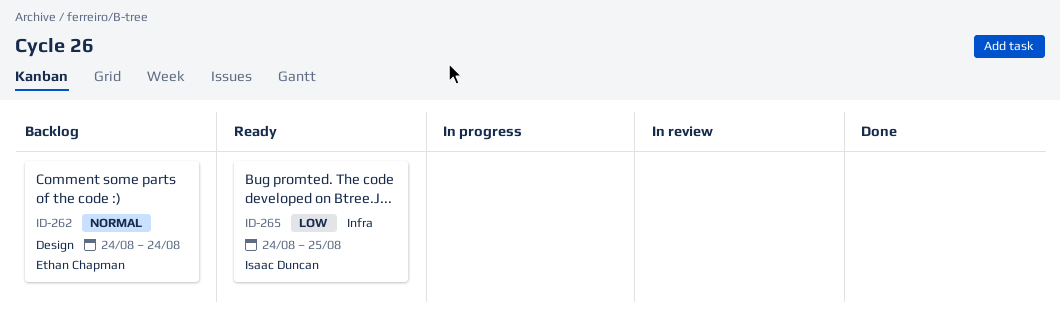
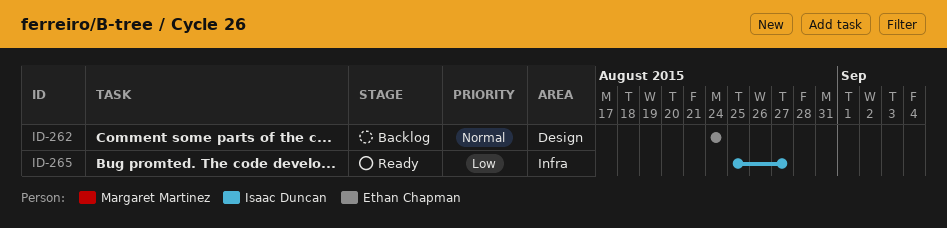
ID-265, start: Aug 24 -> Aug 25
ID-265, due: Aug 25 -> Aug 27

